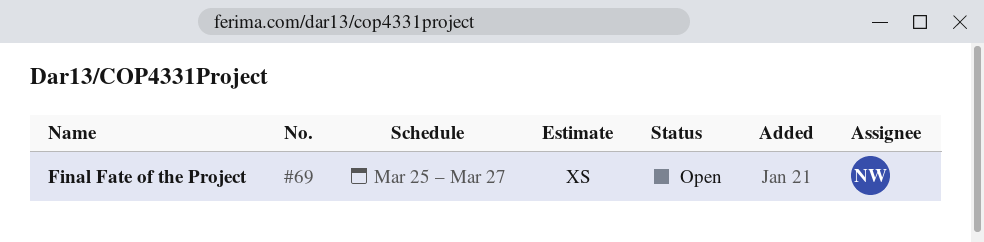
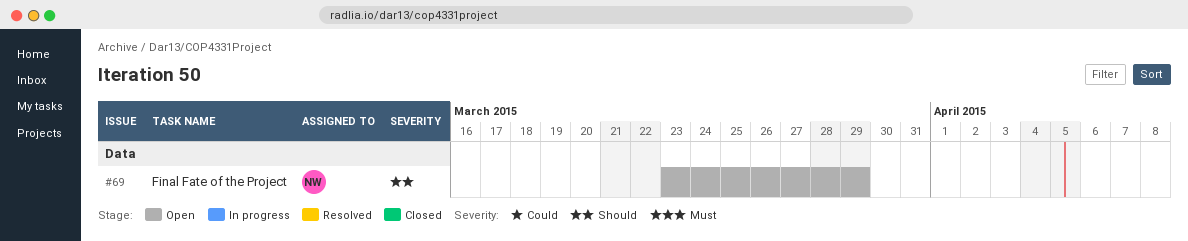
#69, start: Mar 25 -> Mar 23
#69, due: Mar 27 -> Mar 29

